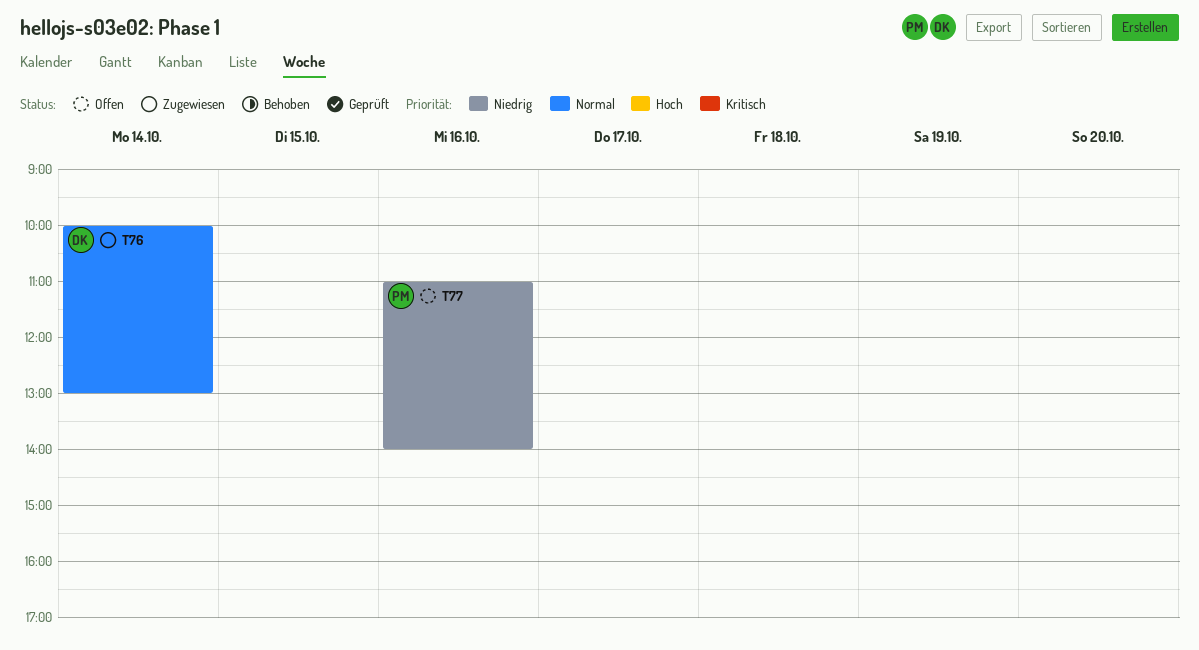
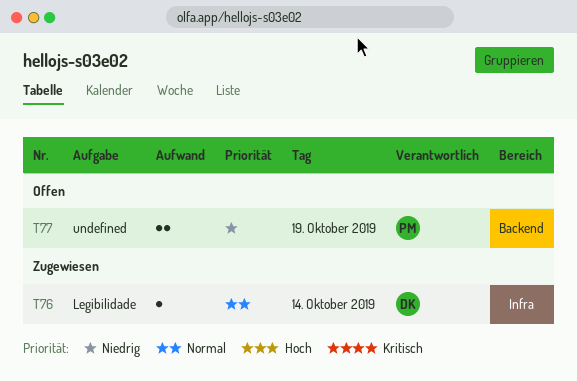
T77, day: Oct 16 -> Oct 19

